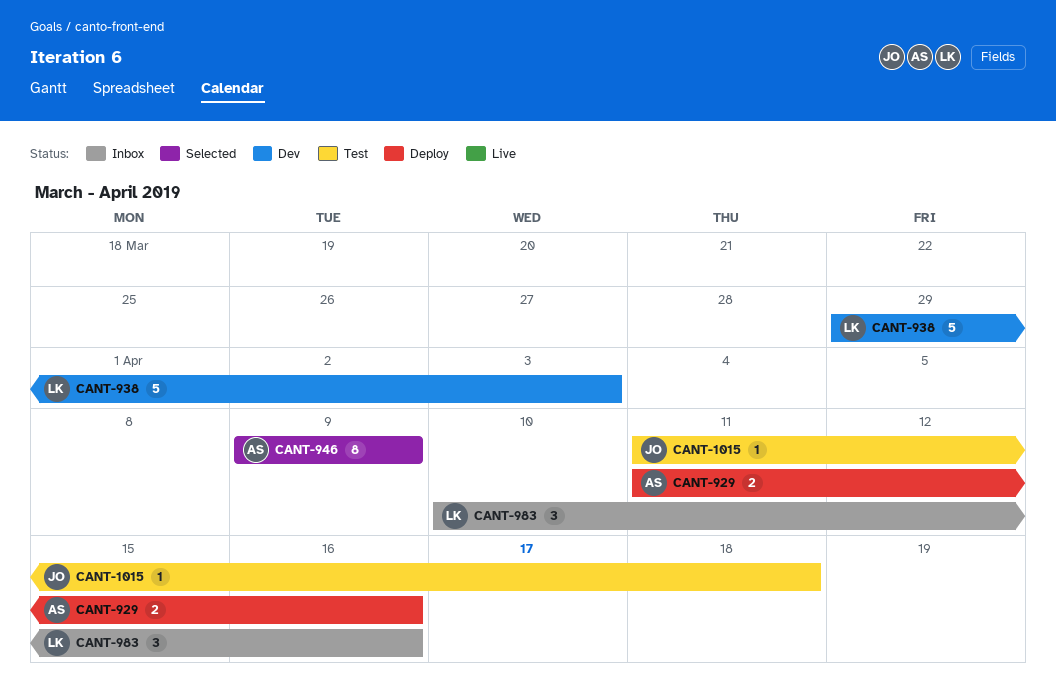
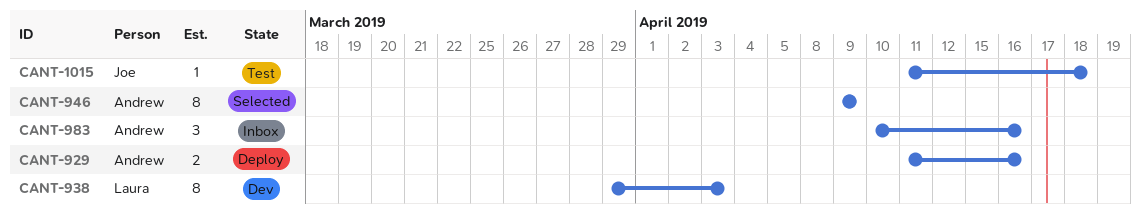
CANT-938, estimate: 5 -> 8
CANT-983, owner: Laura -> Andrew

